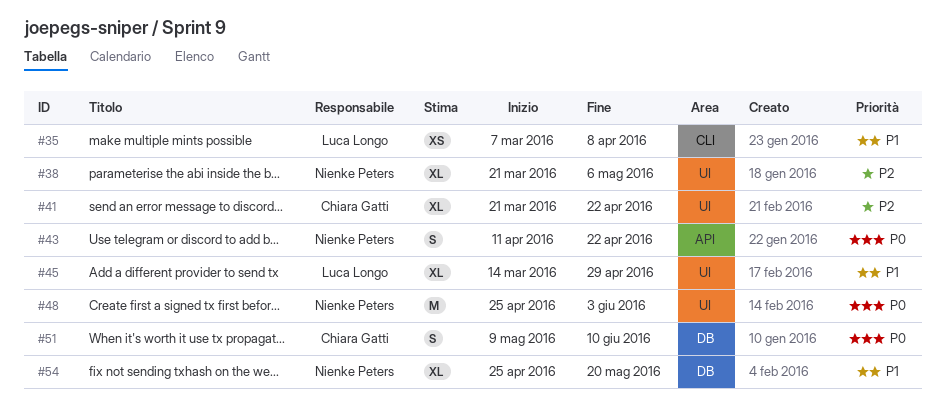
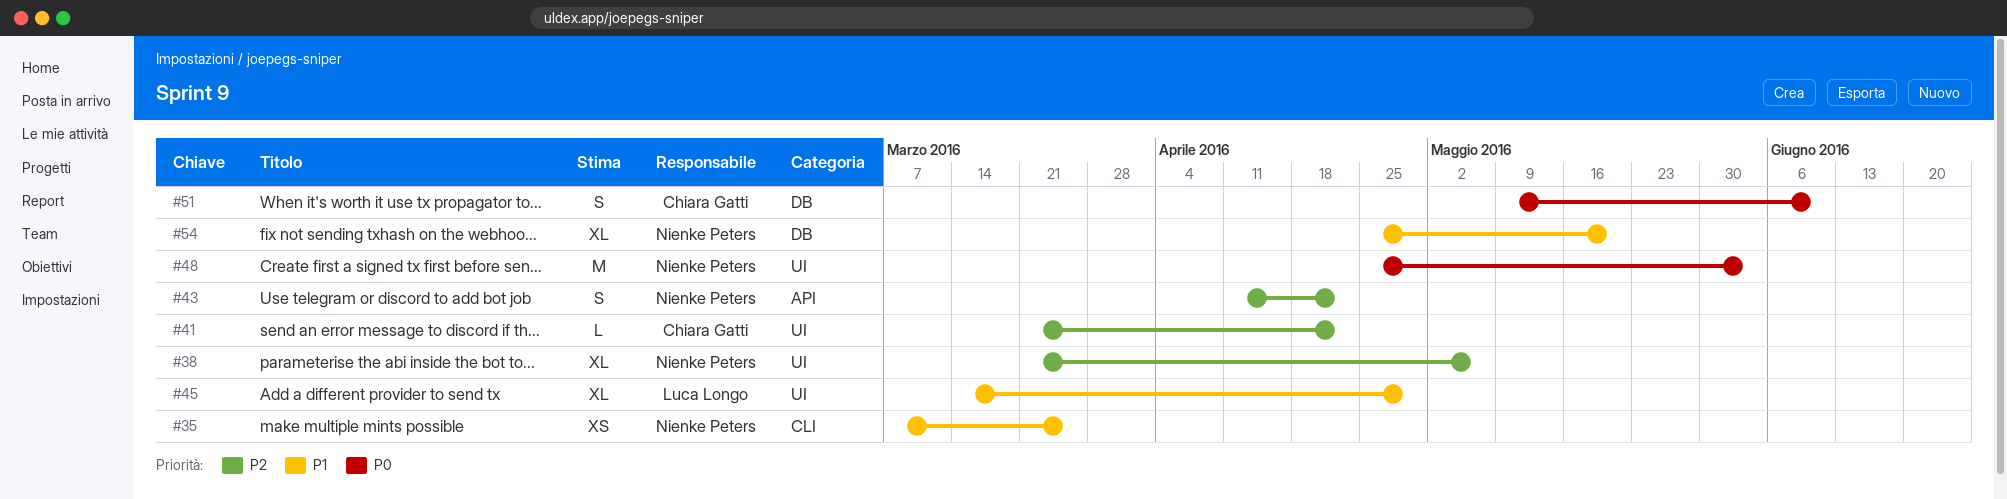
#35, owner: Luca Longo -> Nienke Peters
#35, due: Apr 8 -> Mar 25
#41, estimate: XL -> L
#43, priority: P0 -> P2

